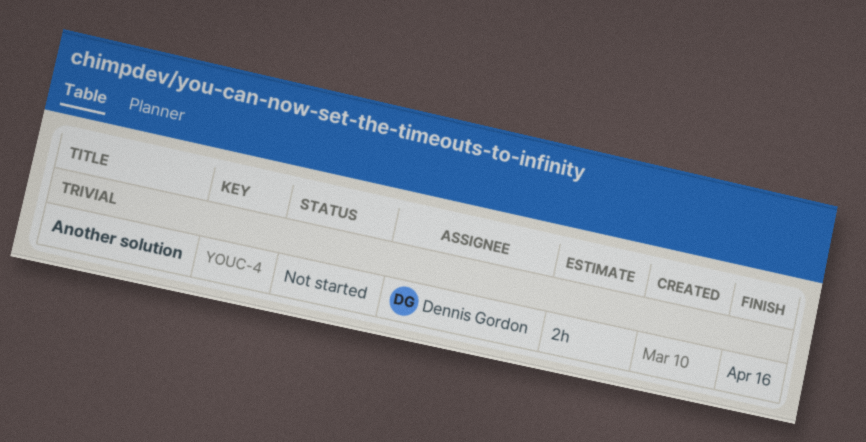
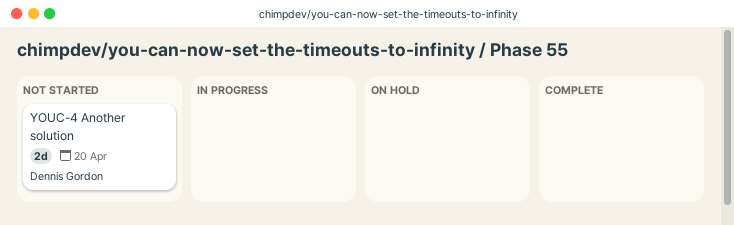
YOUC-4, estimate: 2h -> 2d
YOUC-4, due: Apr 16 -> Apr 20

